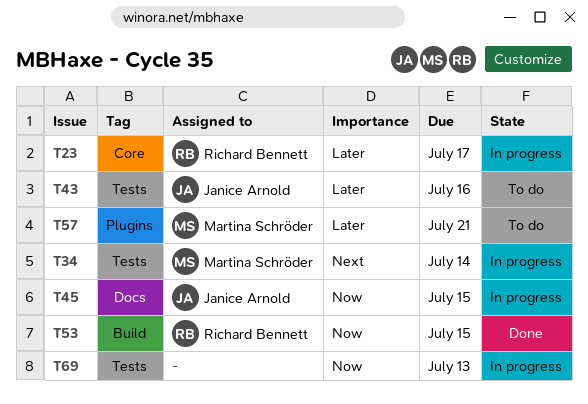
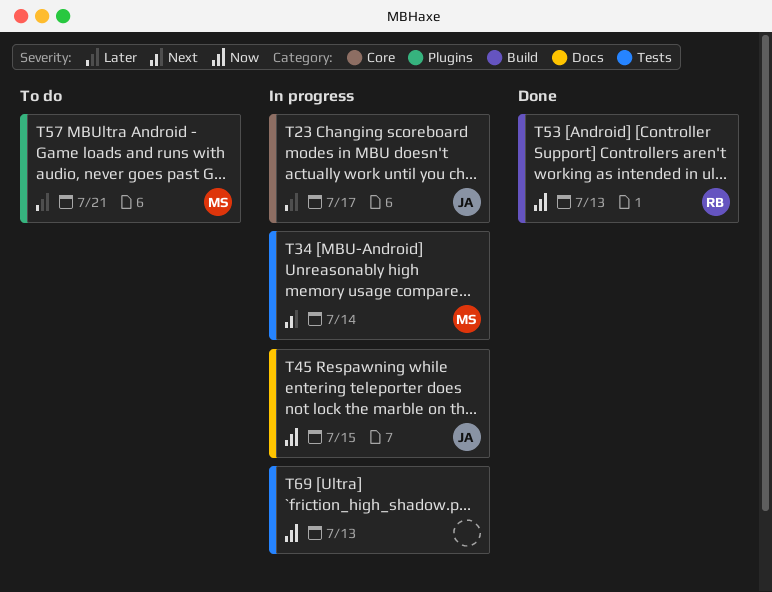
T23, owner: Richard Bennett -> Janice Arnold
T43: present -> none
T53, due: Jul 15 -> Jul 13

